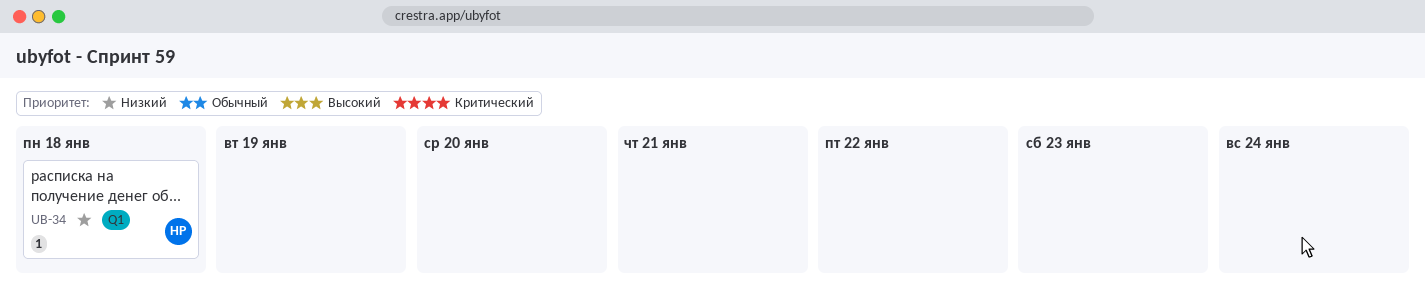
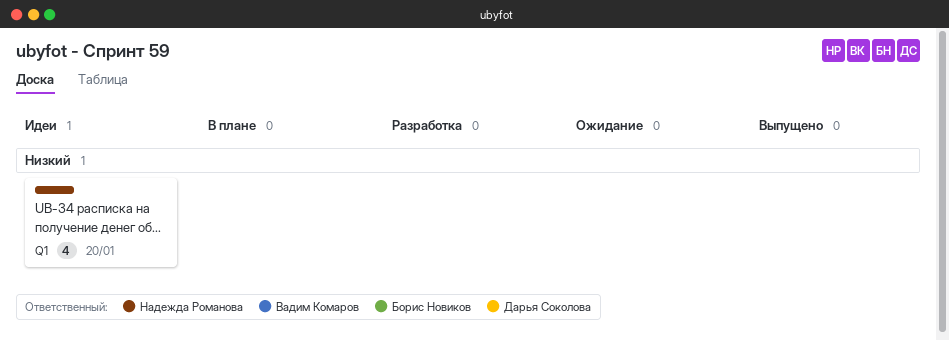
UB-34, estimate: 1 -> 4
UB-34, due: Jan 18 -> Jan 20

